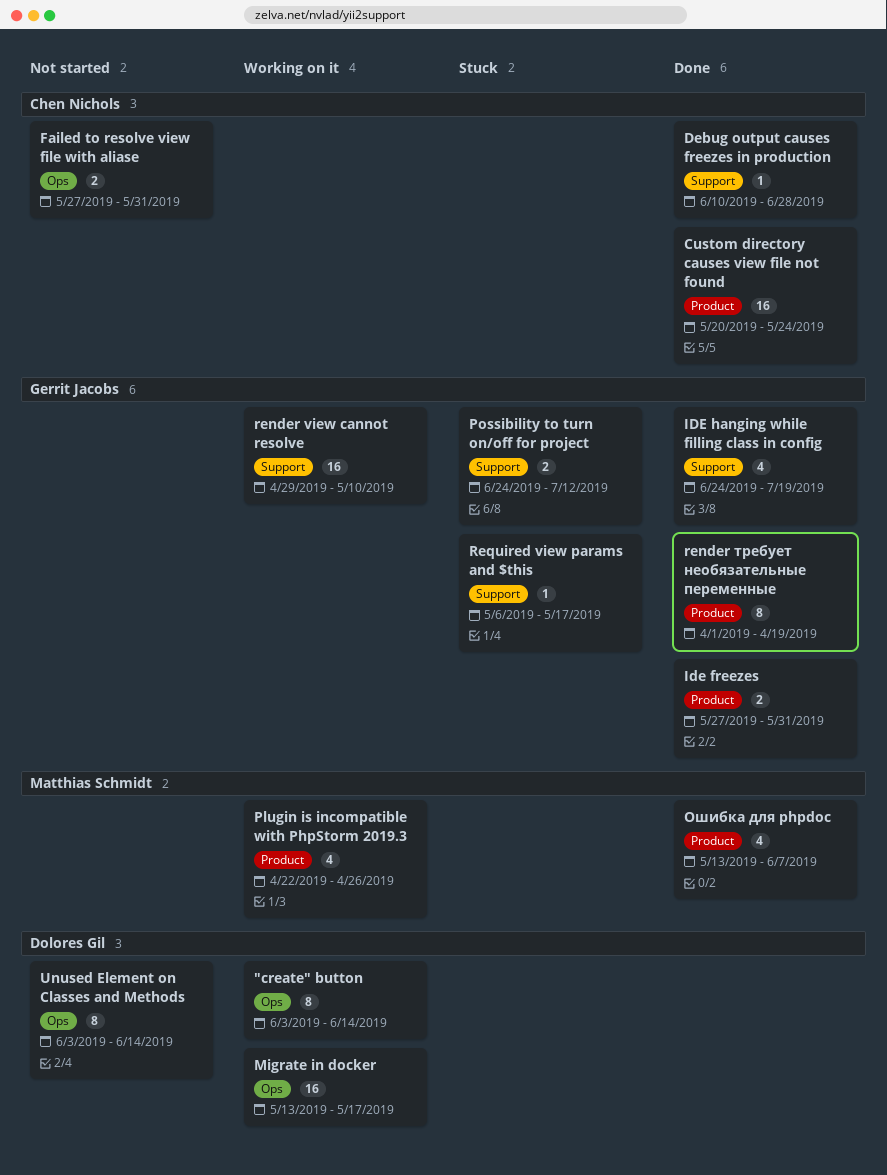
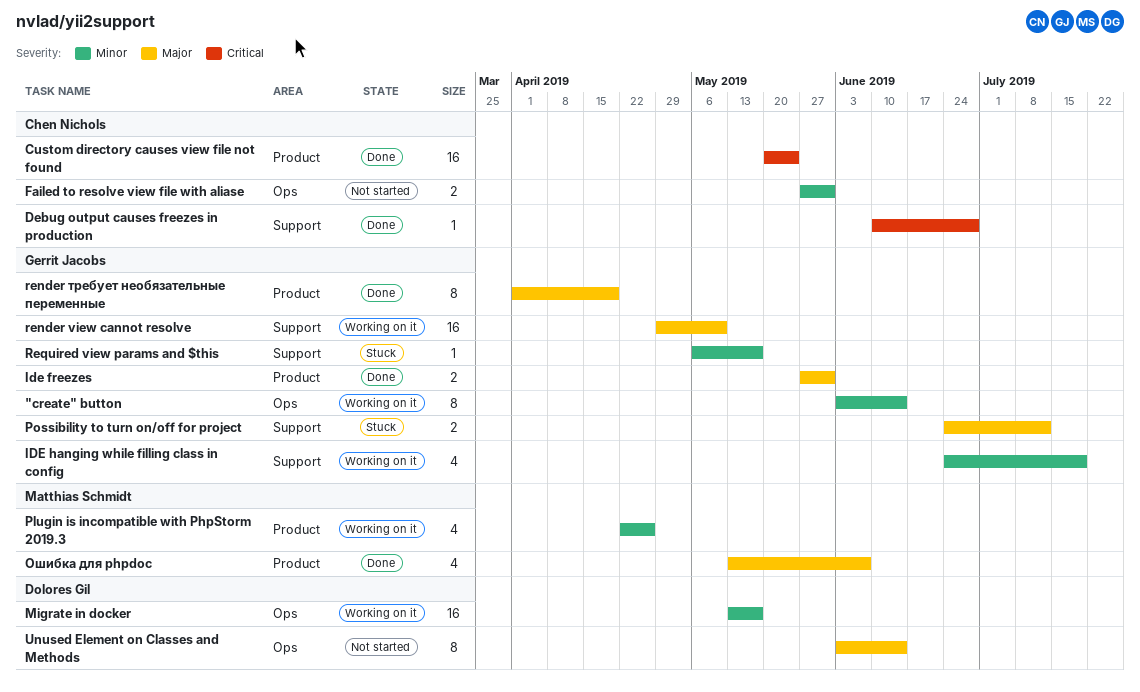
"create" button, owner: Dolores Gil -> Gerrit Jacobs
IDE hanging while filling class in config, status: Done -> Working on it

